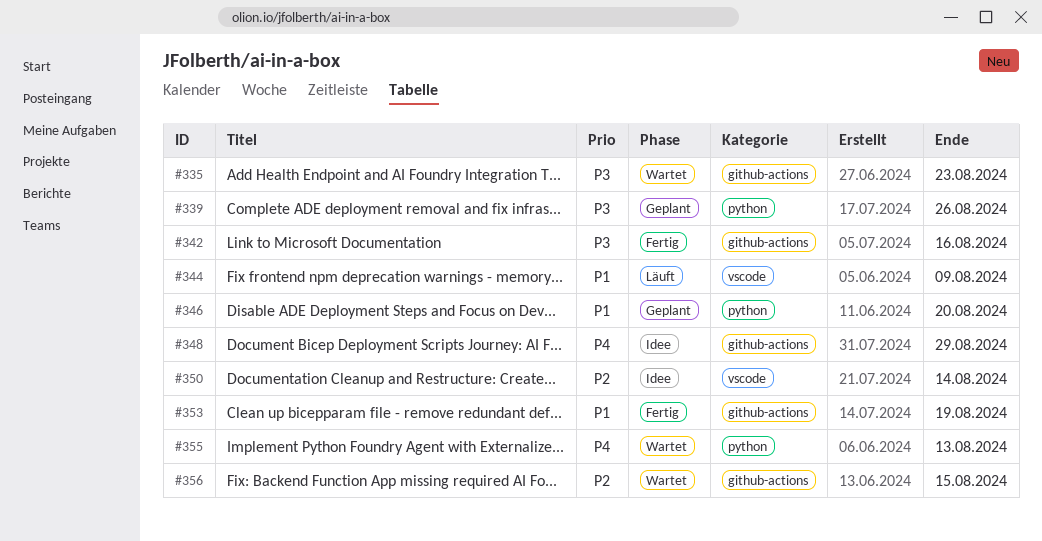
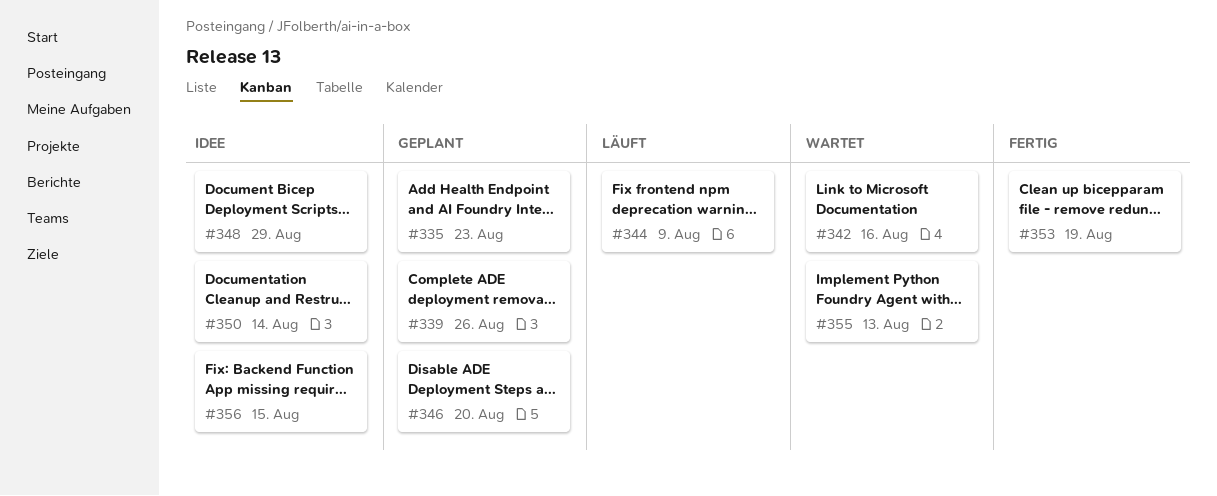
#335, status: Wartet -> Geplant
#342, status: Fertig -> Wartet
#356, status: Wartet -> Idee

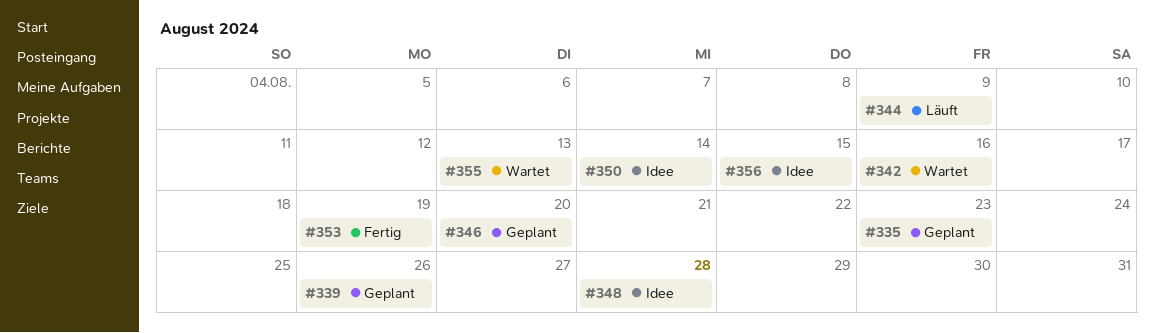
#348, due: Aug 29 -> Aug 28

